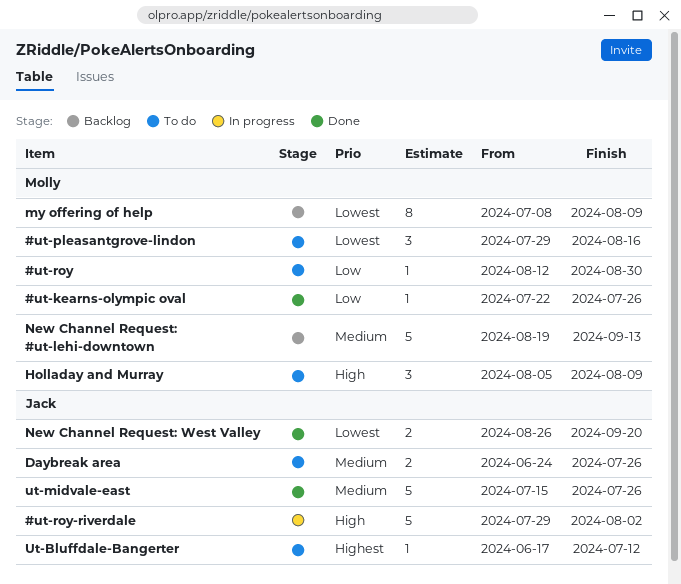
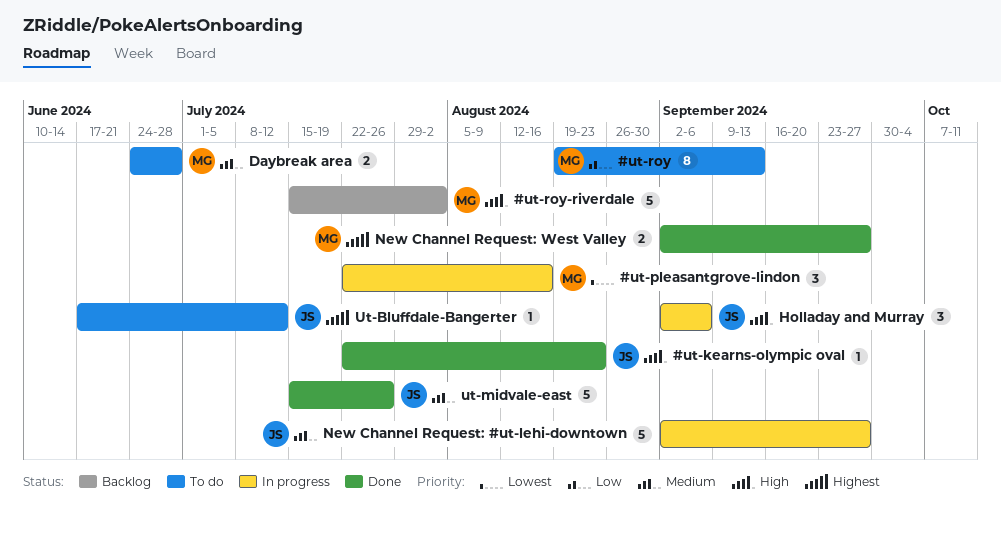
#ut-kearns-olympic oval, owner: Molly -> Jack
#ut-kearns-olympic oval, priority: Low -> High
#ut-kearns-olympic oval, due: Jul 26 -> Aug 23
#ut-pleasantgrove-lindon, status: To do -> In progress
#ut-pleasantgrove-lindon, start: Jul 29 -> Jul 22
#ut-roy, estimate: 1 -> 8
#ut-roy, start: Aug 12 -> Aug 19
#ut-roy, due: Aug 30 -> Sep 13
#ut-roy-riverdale, status: In progress -> Backlog
#ut-roy-riverdale, owner: Jack -> Molly
#ut-roy-riverdale, start: Jul 29 -> Jul 15
Daybreak area, owner: Jack -> Molly
Daybreak area, due: Jul 26 -> Jun 28
Holladay and Murray, status: To do -> In progress
Holladay and Murray, owner: Molly -> Jack
Holladay and Murray, start: Aug 5 -> Sep 2
Holladay and Murray, due: Aug 9 -> Sep 6
my offering of help: present -> none
New Channel Request: #ut-lehi-downtown, status: Backlog -> In progress
New Channel Request: #ut-lehi-downtown, owner: Molly -> Jack
New Channel Request: #ut-lehi-downtown, start: Aug 19 -> Sep 2
New Channel Request: #ut-lehi-downtown, due: Sep 13 -> Sep 27
New Channel Request: West Valley, owner: Jack -> Molly
New Channel Request: West Valley, priority: Lowest -> Highest
New Channel Request: West Valley, start: Aug 26 -> Sep 2
New Channel Request: West Valley, due: Sep 20 -> Sep 27

